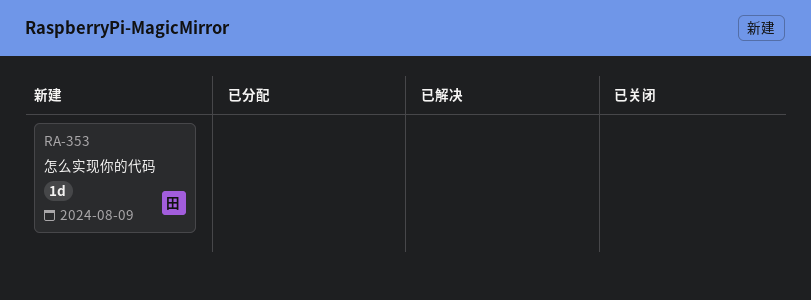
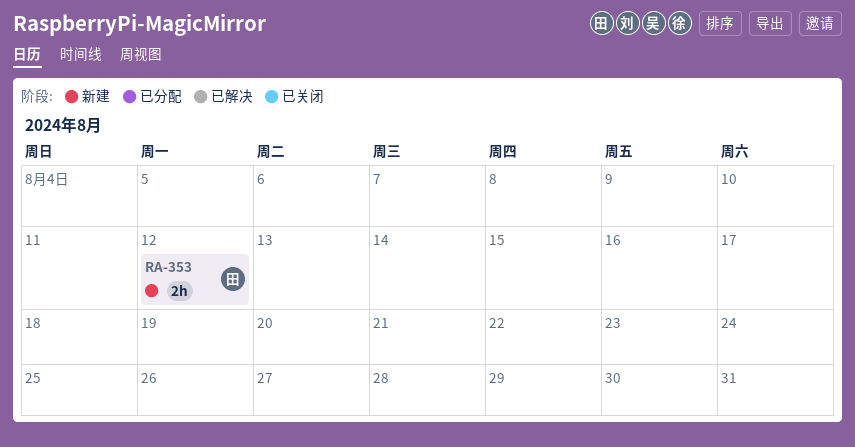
RA-353, estimate: 1d -> 2h
RA-353, due: Aug 9 -> Aug 12

